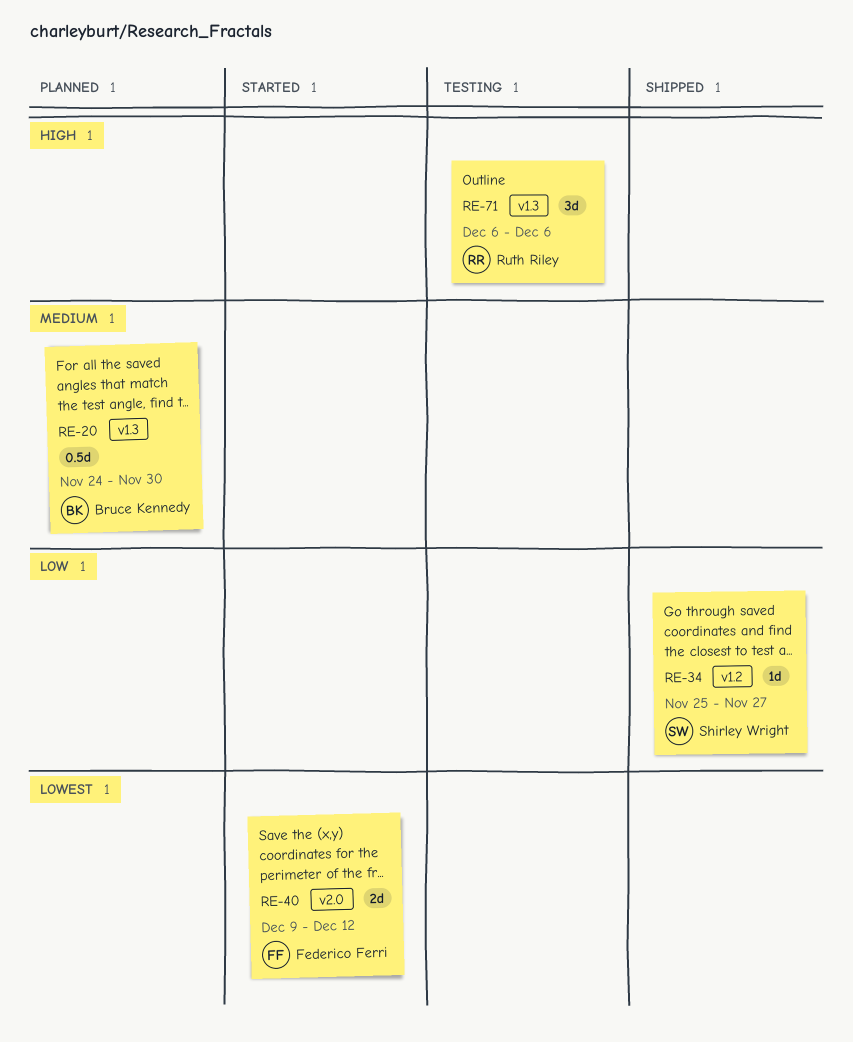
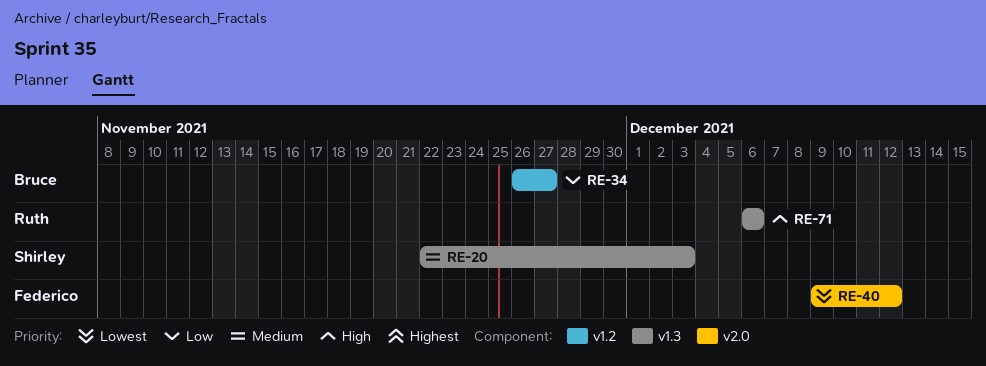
RE-20, owner: Bruce Kennedy -> Shirley Wright
RE-20, start: Nov 24 -> Nov 22
RE-20, due: Nov 30 -> Dec 3
RE-34, owner: Shirley Wright -> Bruce Kennedy
RE-34, start: Nov 25 -> Nov 26

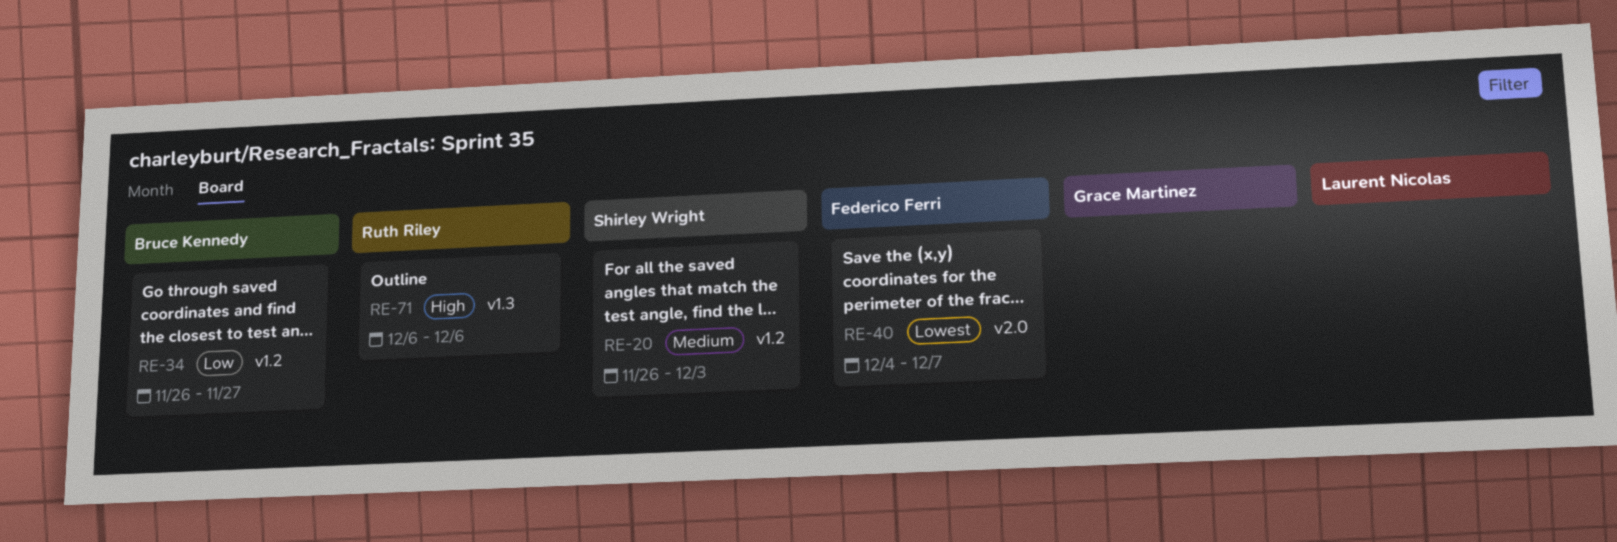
RE-20, label: v1.3 -> v1.2
RE-20, start: Nov 22 -> Nov 26
RE-40, start: Dec 9 -> Dec 4
RE-40, due: Dec 12 -> Dec 7

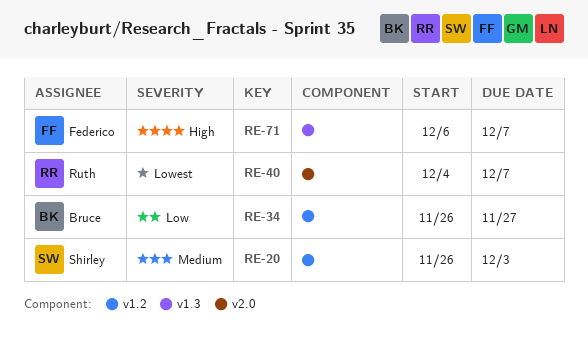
RE-40, owner: Federico Ferri -> Ruth Riley
RE-71, owner: Ruth Riley -> Federico Ferri
RE-71, due: Dec 6 -> Dec 7

